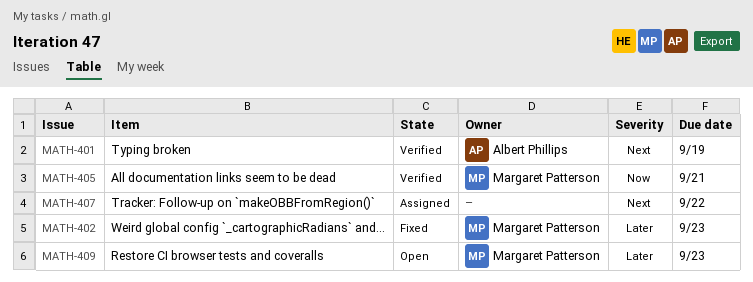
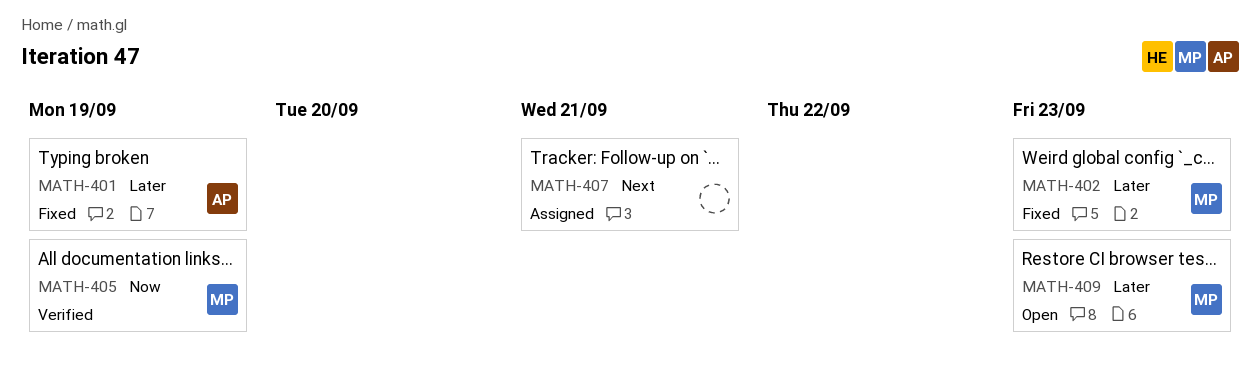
MATH-401, status: Verified -> Fixed
MATH-401, priority: Next -> Later
MATH-405, due: Sep 21 -> Sep 19
MATH-407, due: Sep 22 -> Sep 21

